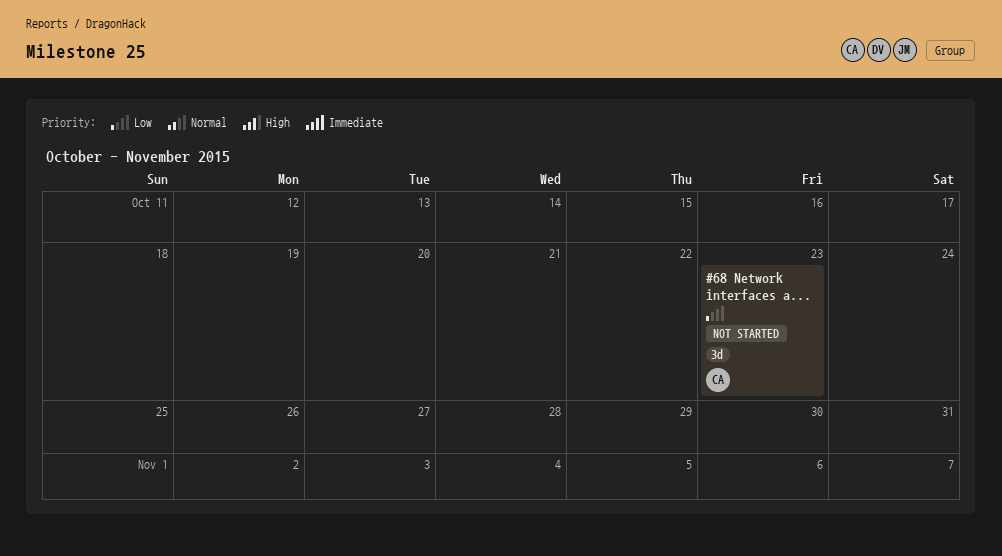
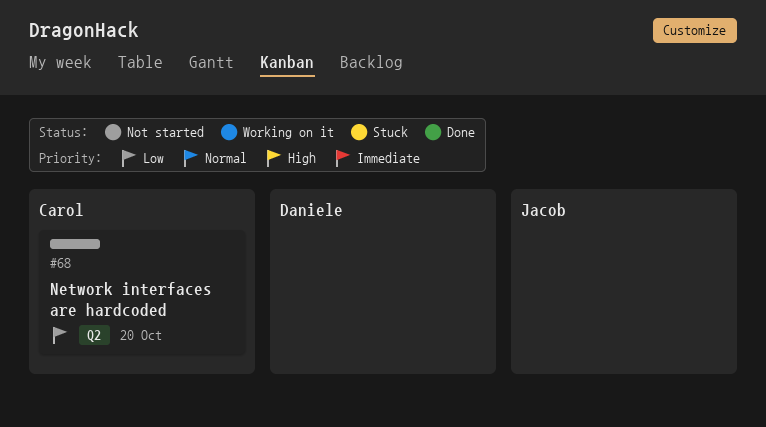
#68, due: Oct 23 -> Oct 20

